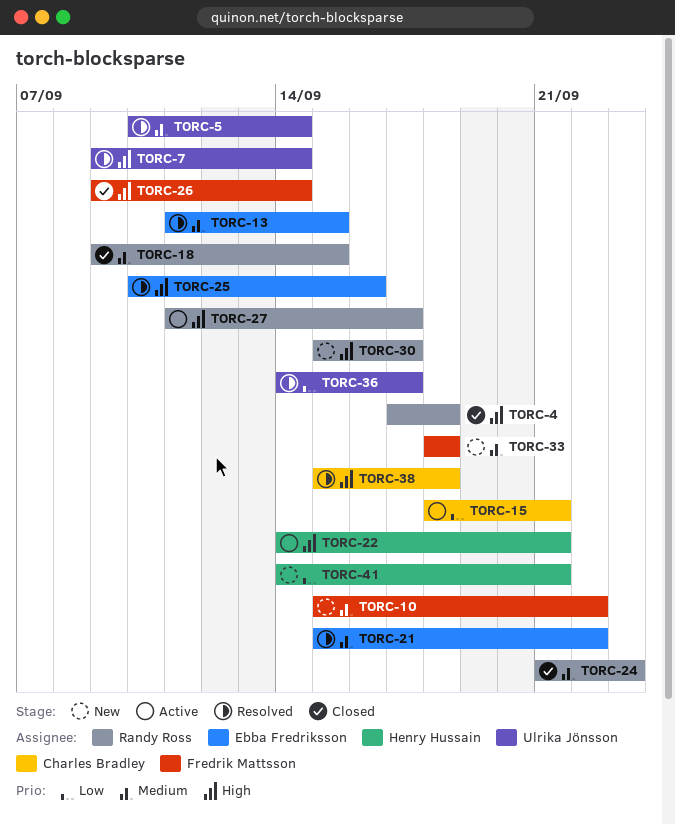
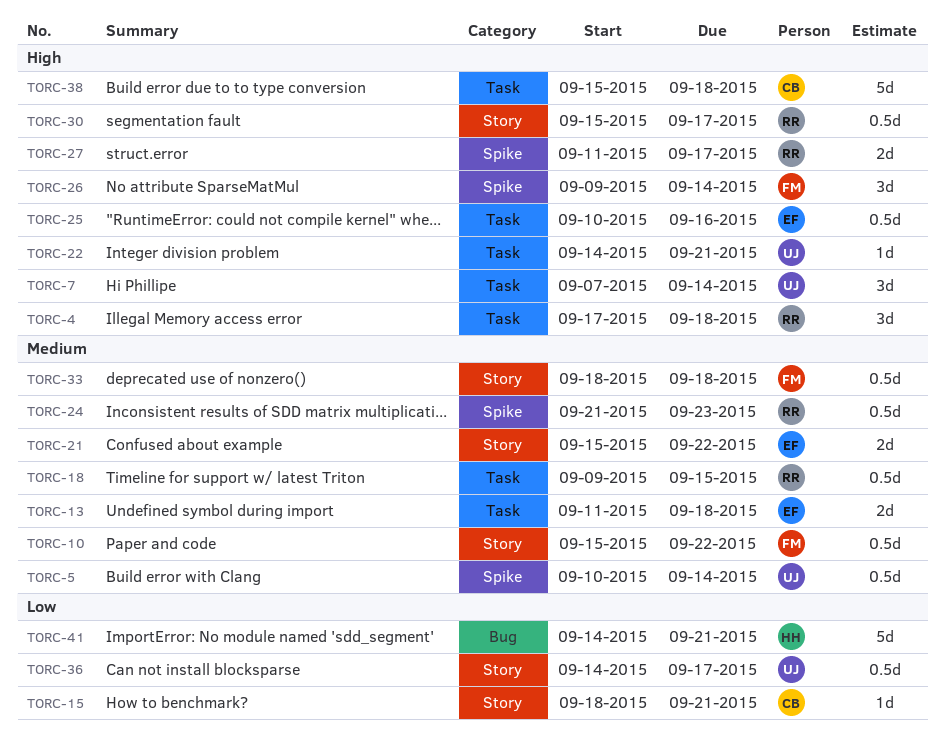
TORC-7, start: Sep 9 -> Sep 7
TORC-13, due: Sep 15 -> Sep 18
TORC-22, owner: Henry Hussain -> Ulrika Jönsson

